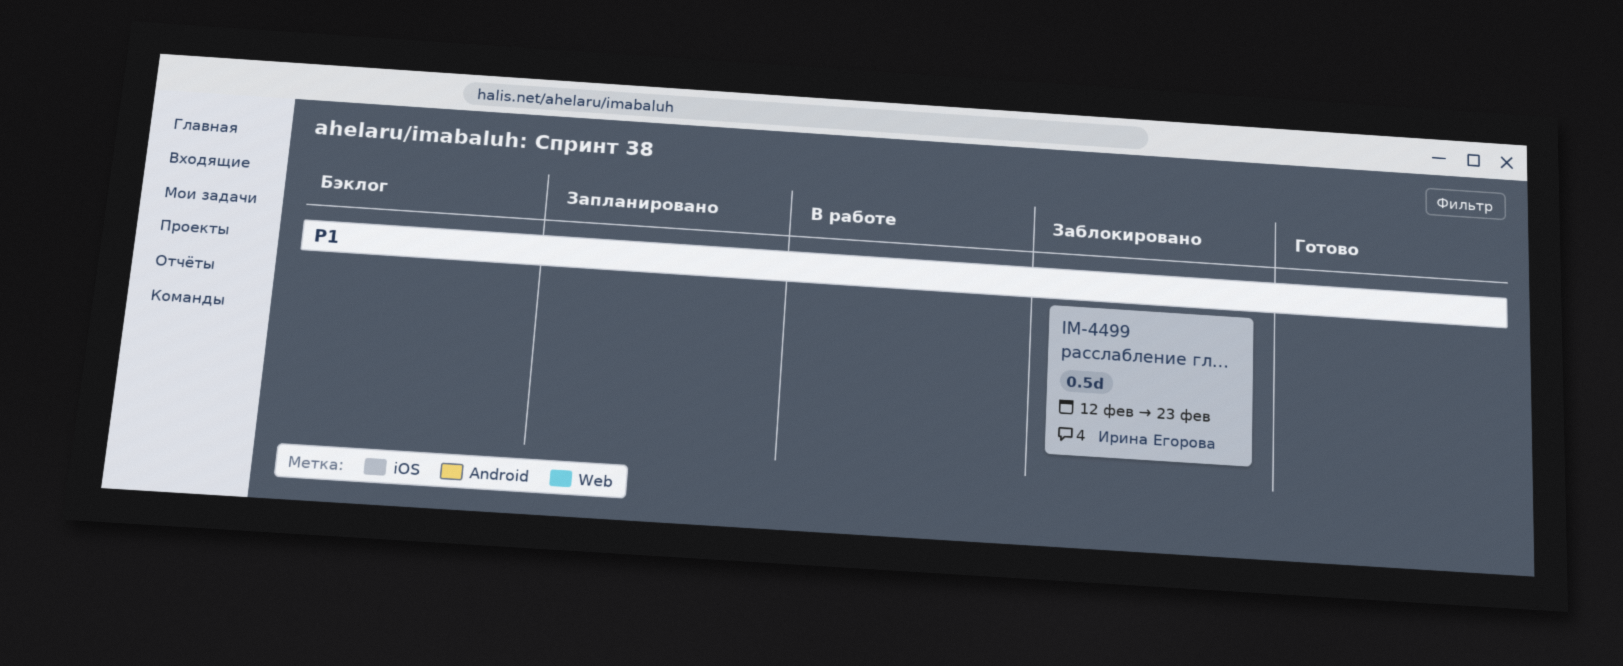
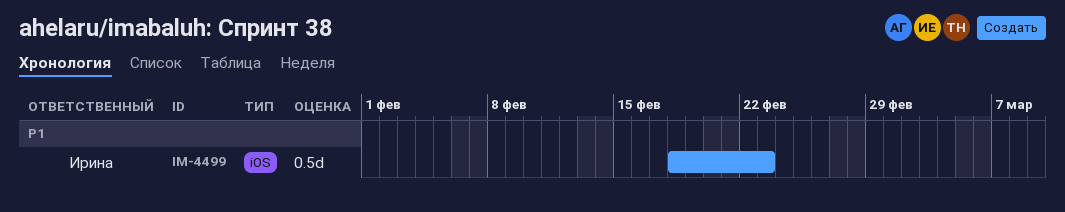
IM-4499, start: Feb 12 -> Feb 18

